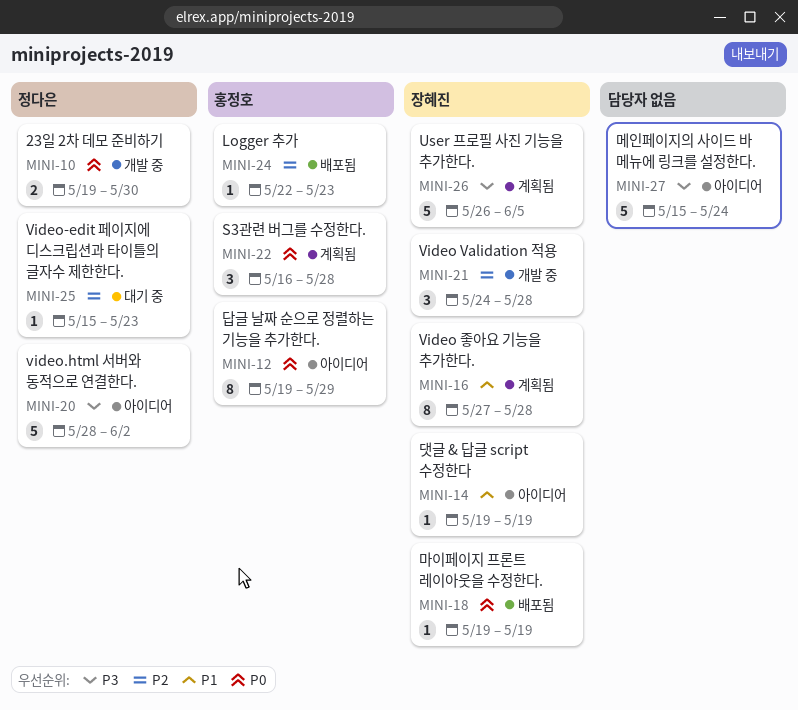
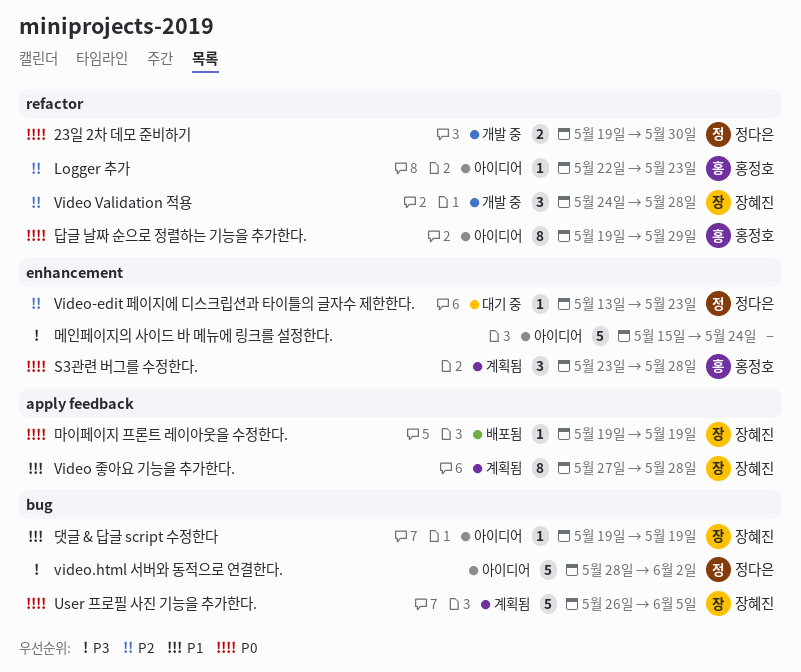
Logger 추가, status: 배포됨 -> 아이디어
S3관련 버그를 수정한다., start: May 16 -> May 23
User 프로필 사진 기능을 추가한다., priority: P3 -> P0
Video-edit 페이지에 디스크립션과 타이틀의 글자수 제한한다., start: May 15 -> May 13

